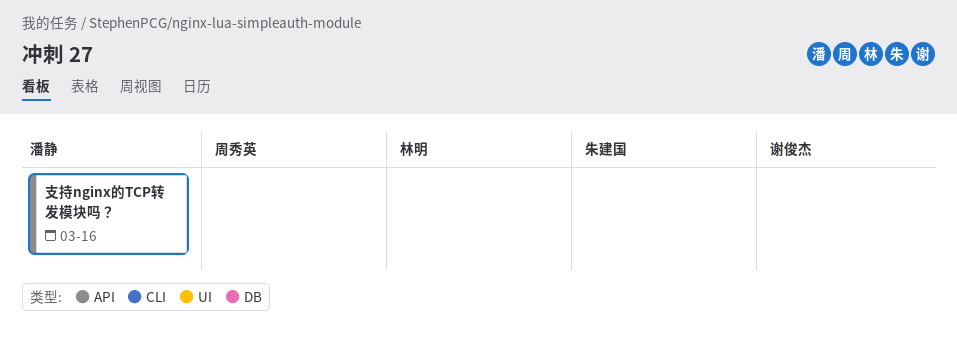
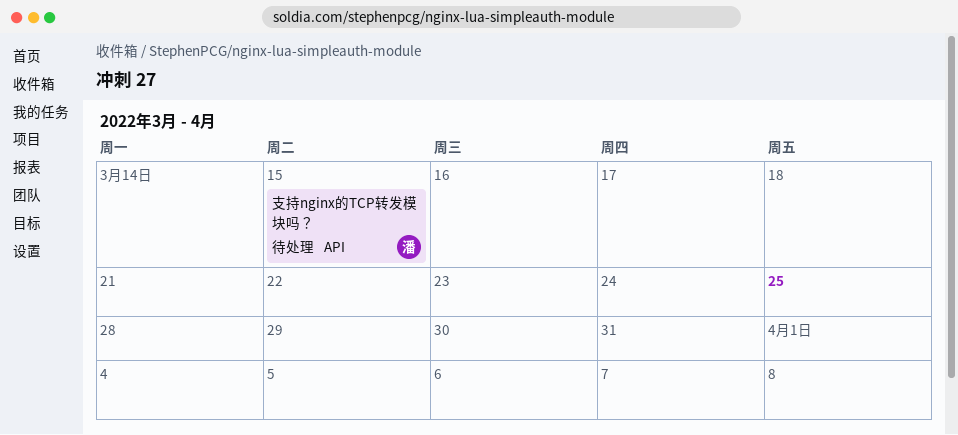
支持nginx的TCP转发模块吗？, due: Mar 16 -> Mar 15

